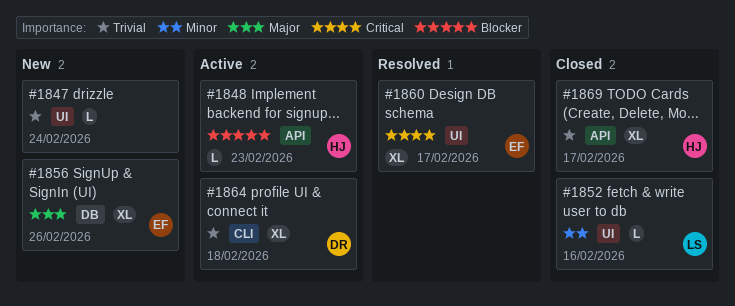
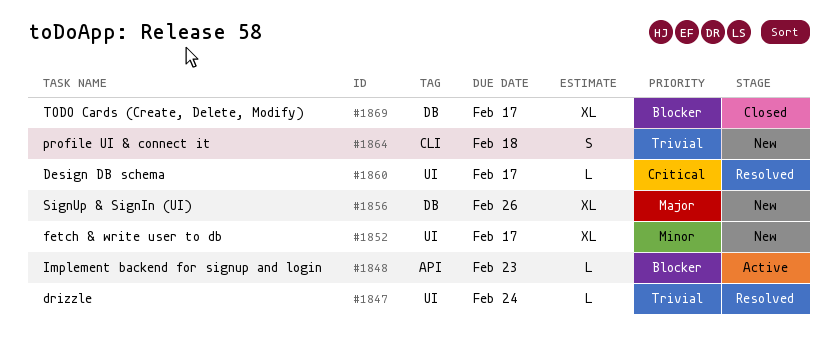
#1847, status: New -> Resolved
#1852, status: Closed -> New
#1852, estimate: L -> XL
#1852, due: Feb 16 -> Feb 17
#1860, estimate: XL -> L
#1864, status: Active -> New
#1864, estimate: XL -> S
#1869, priority: Trivial -> Blocker
#1869, label: API -> DB

